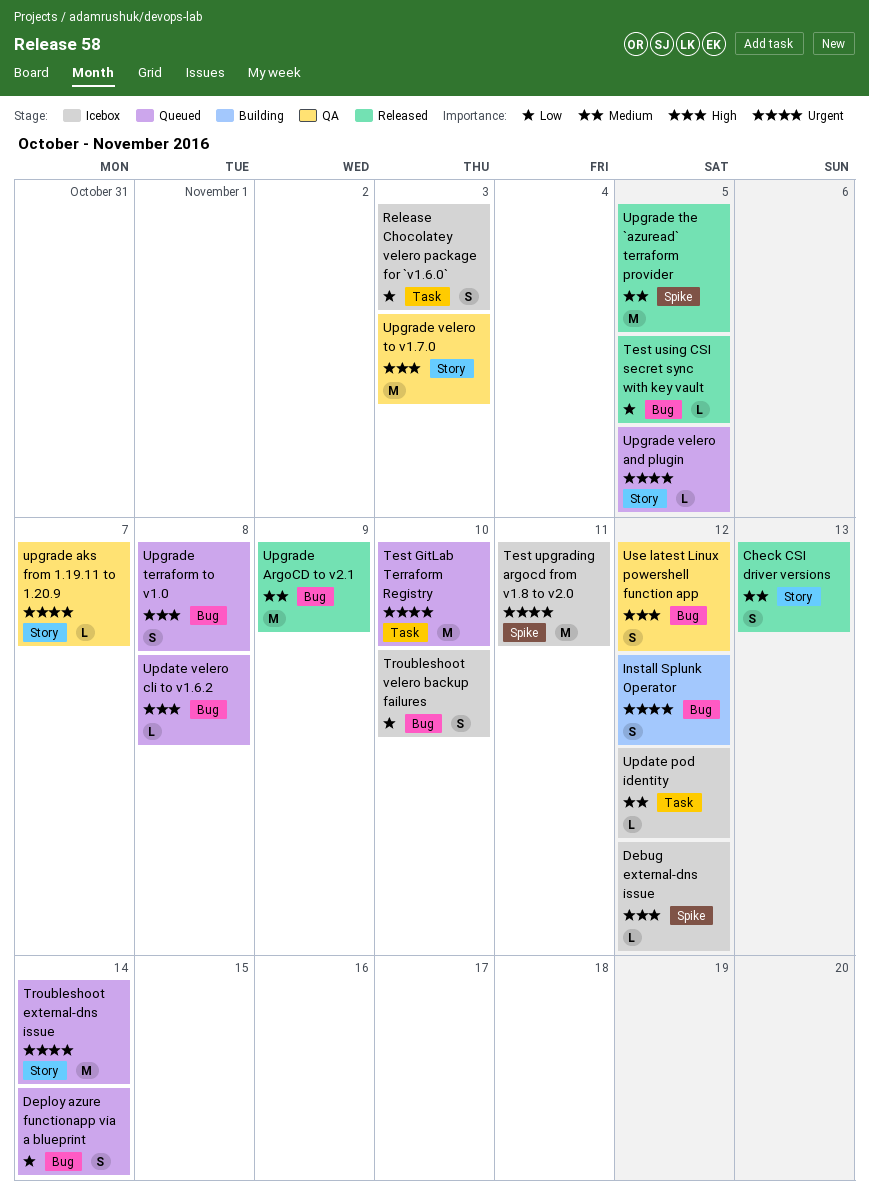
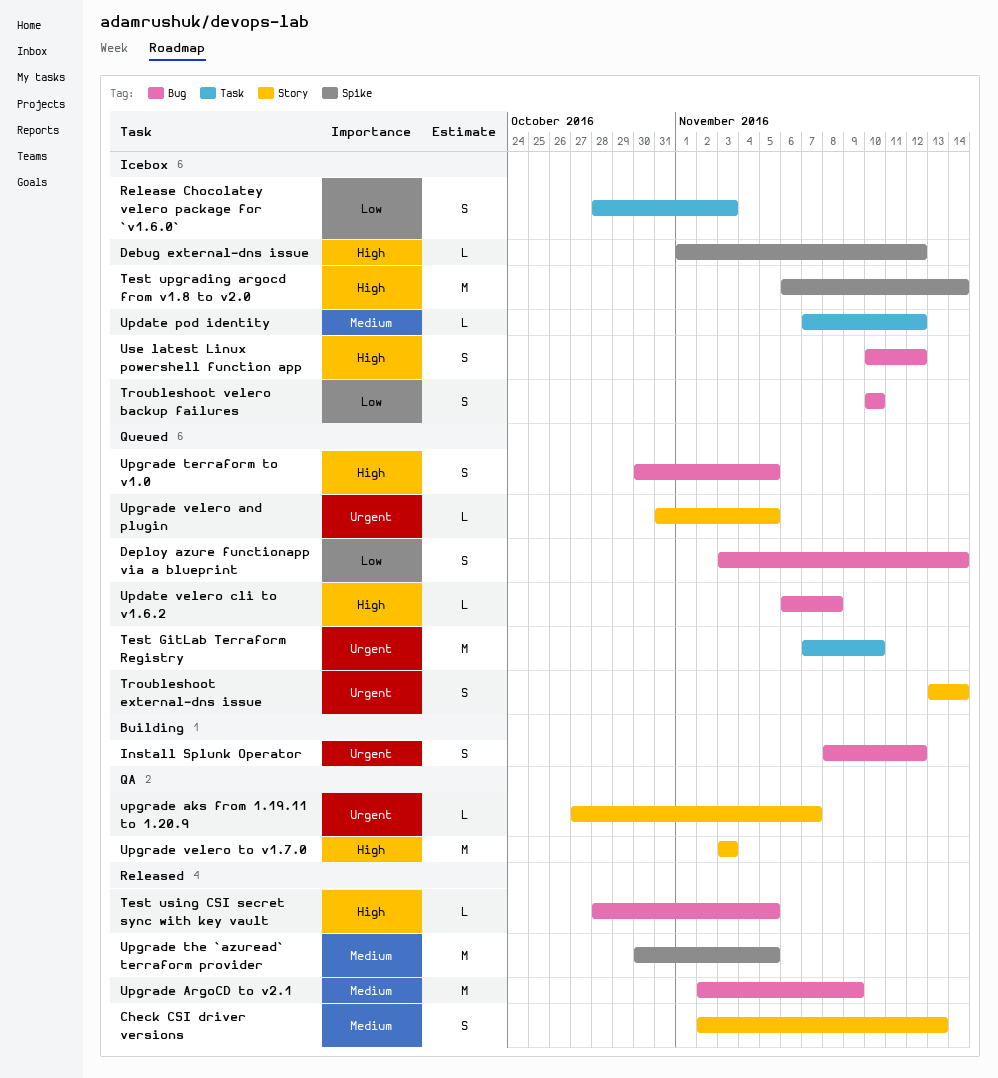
Test upgrading argocd from v1.8 to v2.0, priority: Urgent -> High
Test upgrading argocd from v1.8 to v2.0, due: Nov 11 -> Nov 14
Test using CSI secret sync with key vault, priority: Low -> High
Troubleshoot external-dns issue, estimate: M -> S
Upgrade terraform to v1.0, due: Nov 8 -> Nov 5
Use latest Linux powershell function app, status: QA -> Icebox

